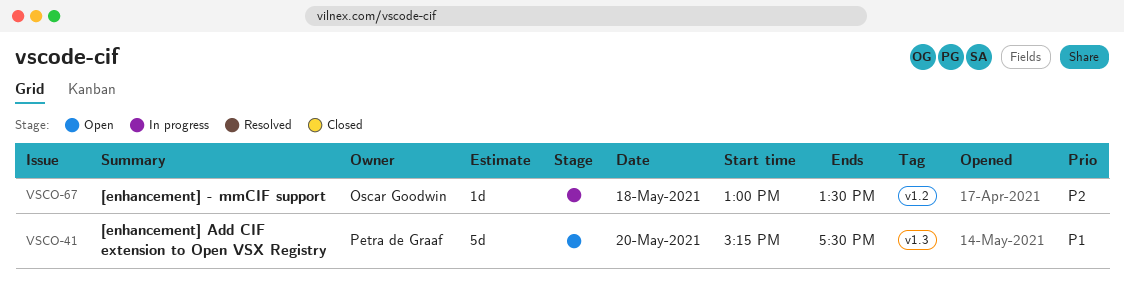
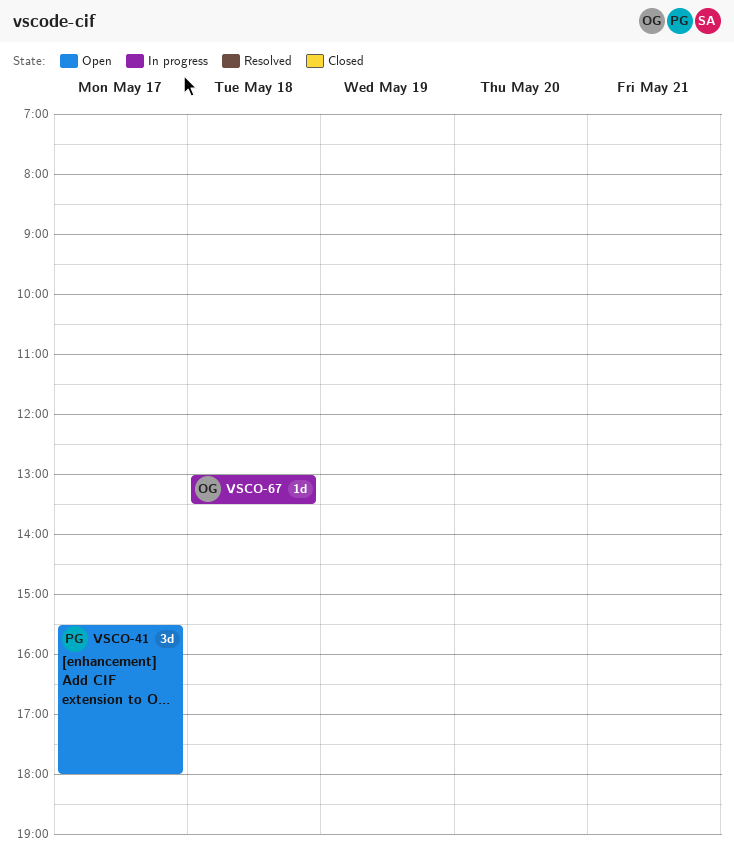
VSCO-41, estimate: 5d -> 3d
VSCO-41, day: May 20 -> May 17
VSCO-41, begins: 15:15 -> 15:30
VSCO-41, ends: 17:30 -> 18:00

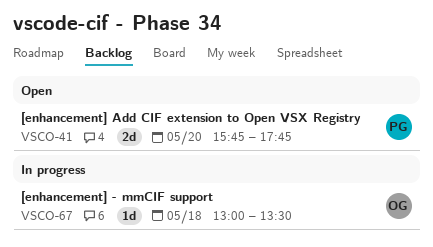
VSCO-41, estimate: 3d -> 2d
VSCO-41, day: May 17 -> May 20
VSCO-41, begins: 15:30 -> 15:45
VSCO-41, ends: 18:00 -> 17:45

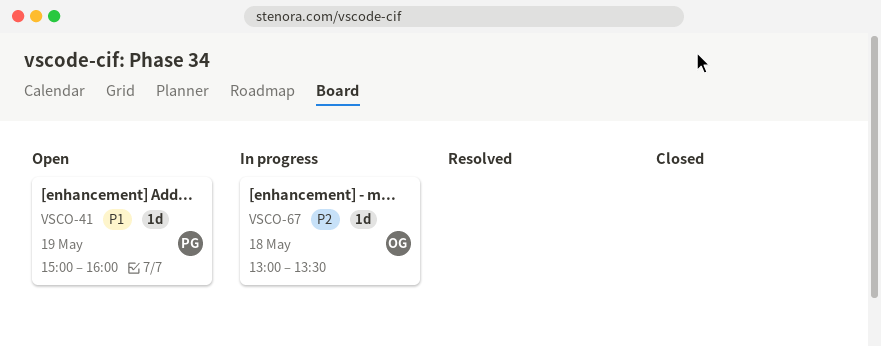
VSCO-41, estimate: 2d -> 1d
VSCO-41, day: May 20 -> May 19
VSCO-41, begins: 15:45 -> 15:00
VSCO-41, ends: 17:45 -> 16:00

